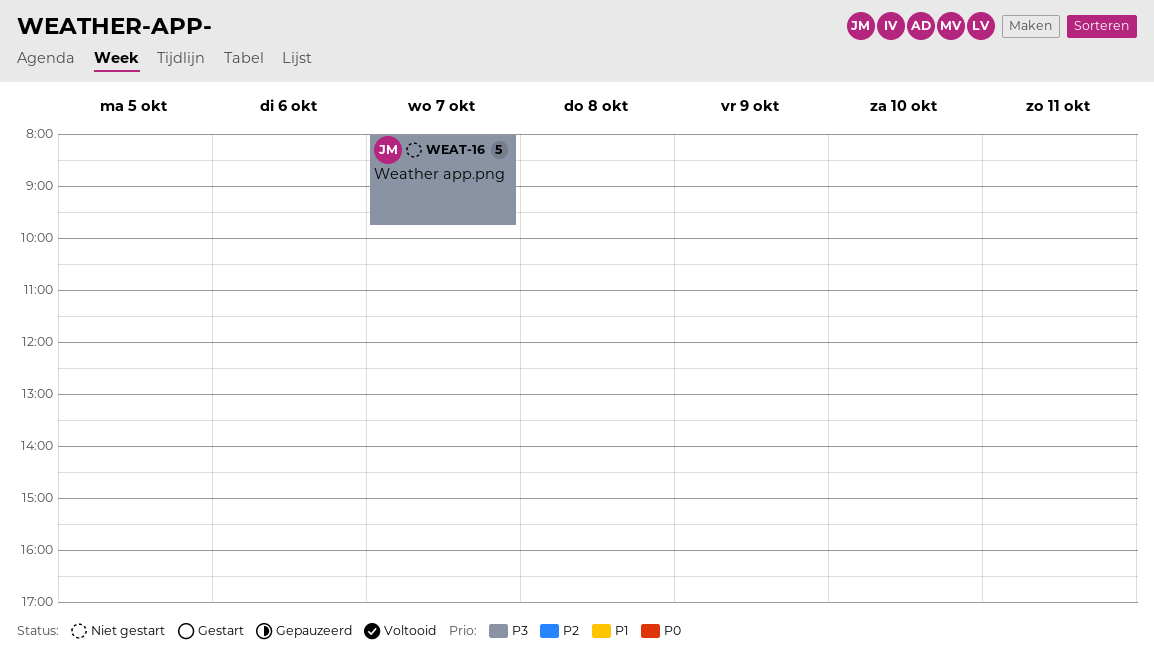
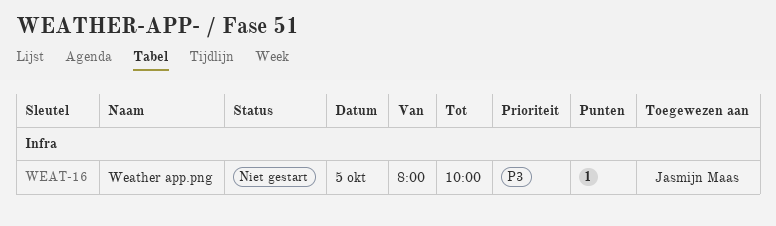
WEAT-16, estimate: 5 -> 1
WEAT-16, day: Oct 7 -> Oct 5
WEAT-16, ends: 09:45 -> 10:00

